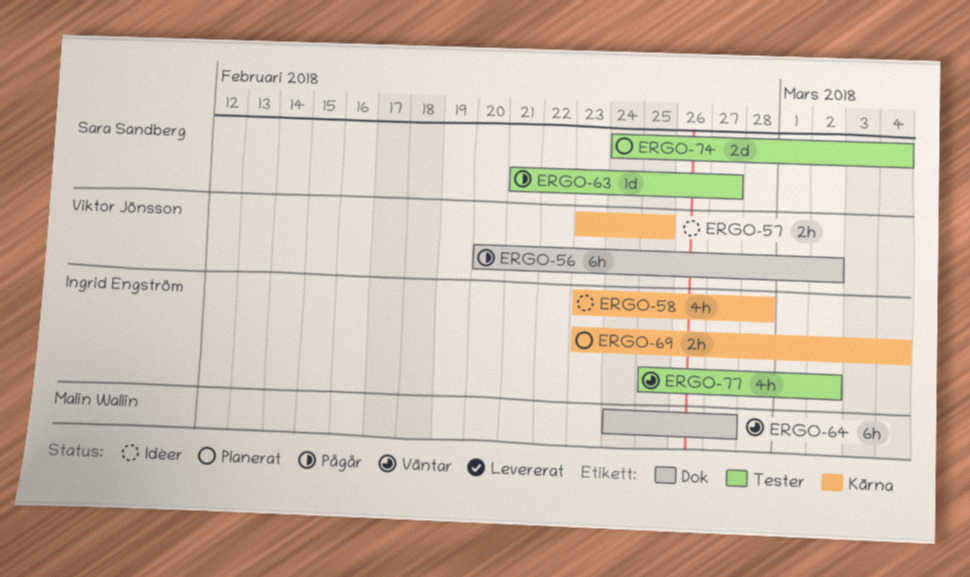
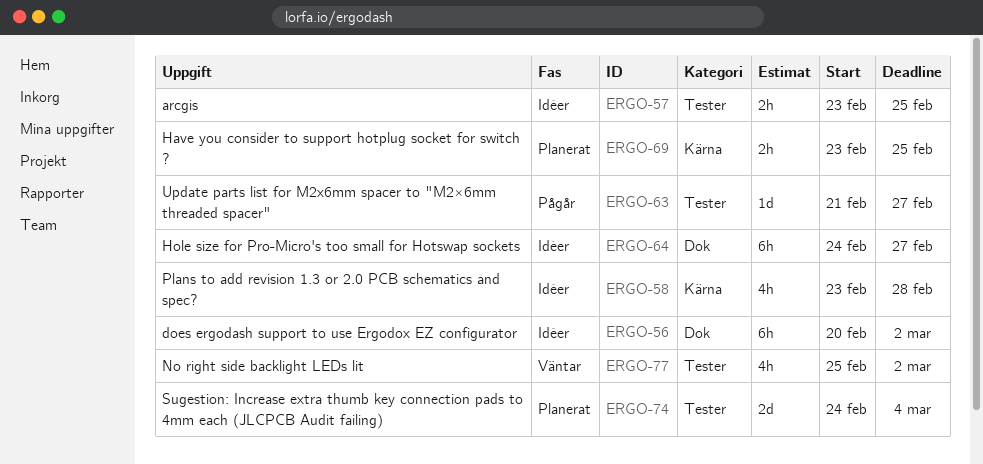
ERGO-56, status: Pågår -> Idéer
ERGO-57, label: Kärna -> Tester
ERGO-64, status: Väntar -> Idéer
ERGO-69, due: Mar 4 -> Feb 25

